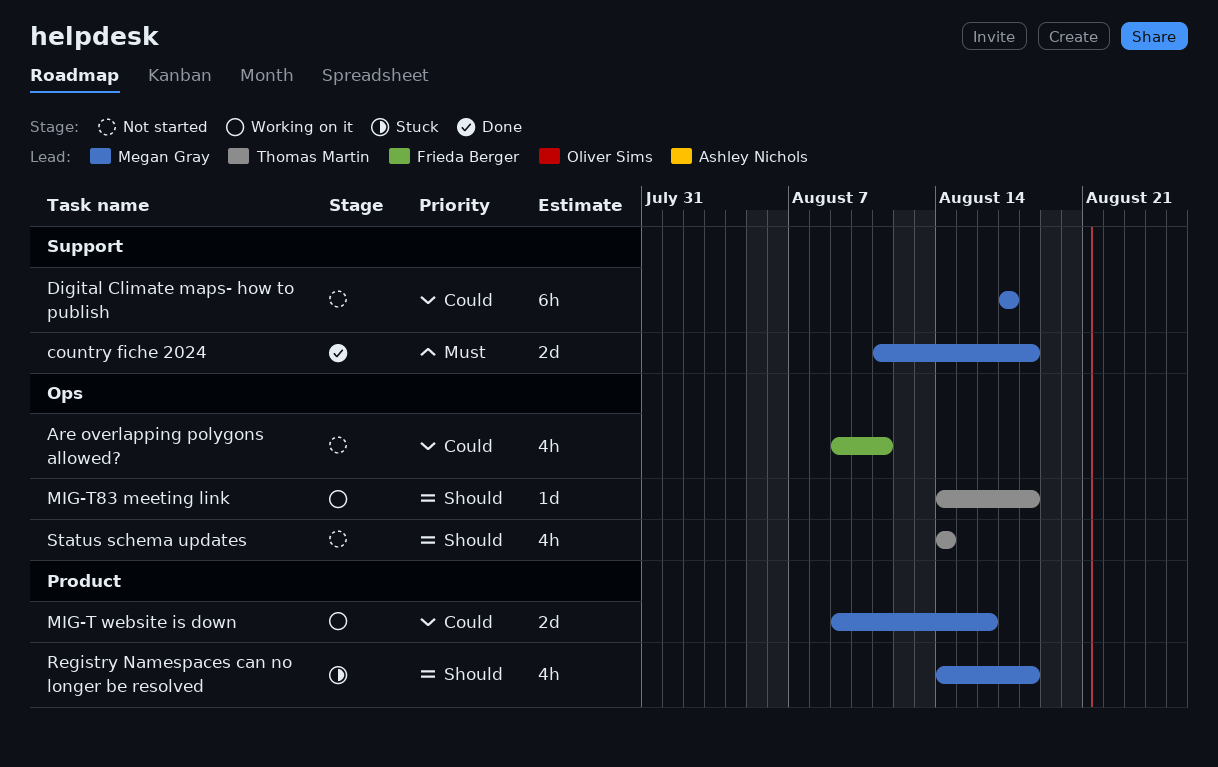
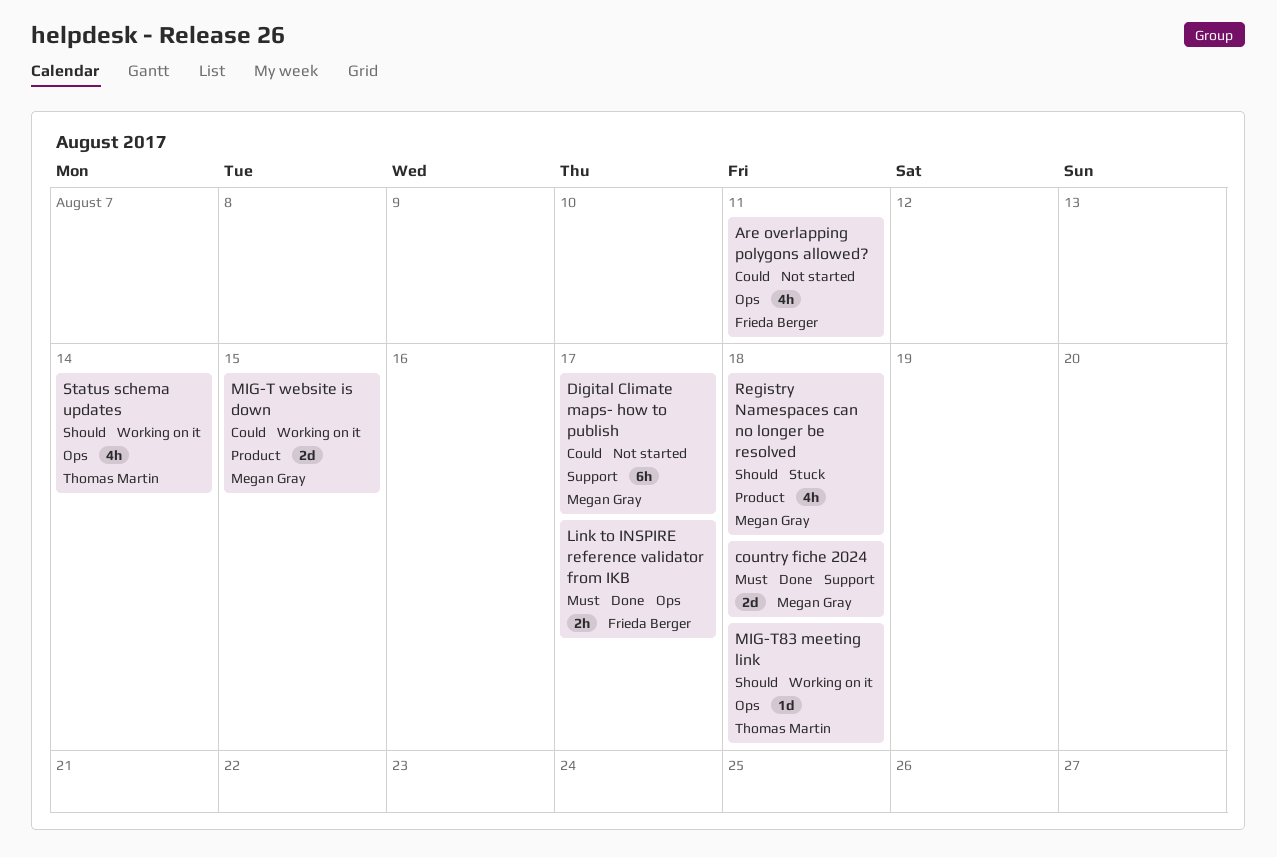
Link to INSPIRE reference validator from IKB: none -> present
MIG-T website is down, due: Aug 16 -> Aug 15
Status schema updates, status: Not started -> Working on it

